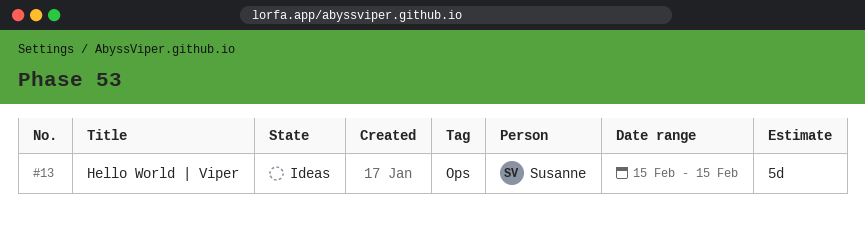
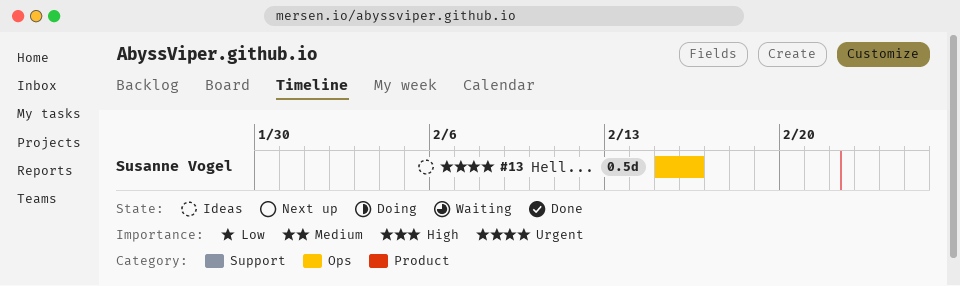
#13, estimate: 5d -> 0.5d
#13, due: Feb 15 -> Feb 16

